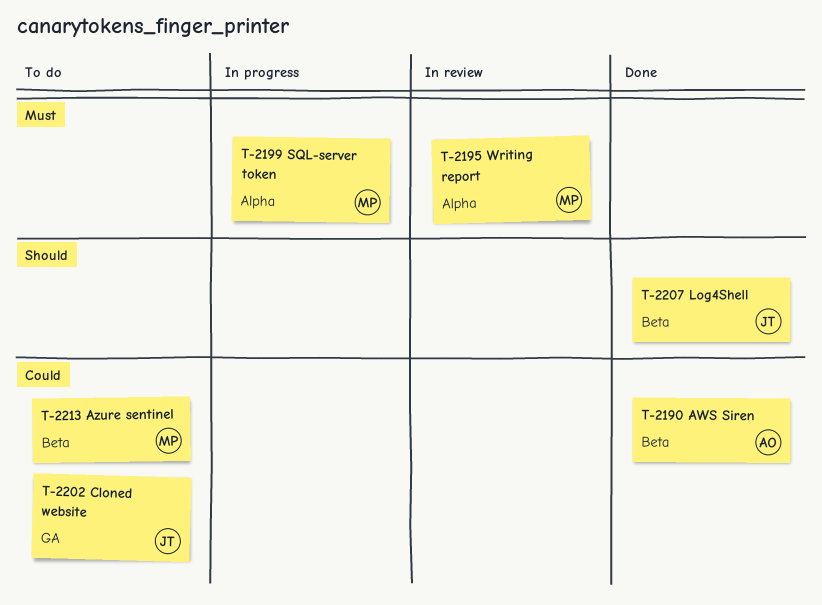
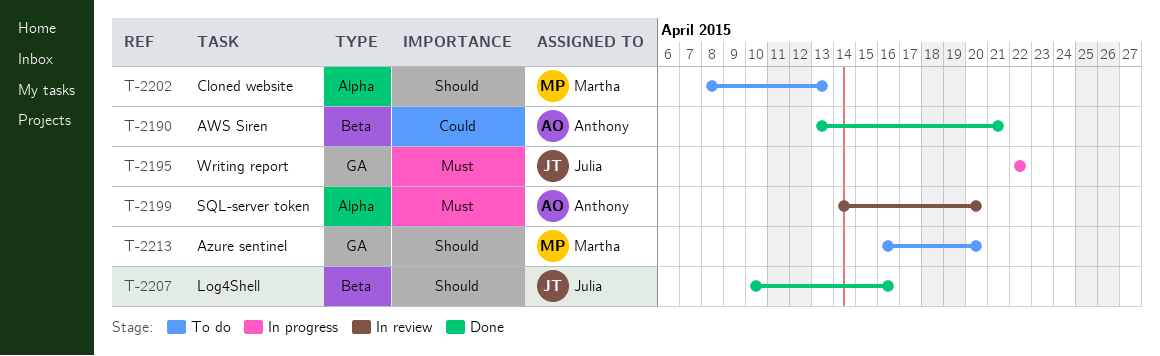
T-2195, status: In review -> In progress
T-2195, owner: Martha -> Julia
T-2195, label: Alpha -> GA
T-2199, status: In progress -> In review
T-2199, owner: Martha -> Anthony
T-2202, owner: Julia -> Martha
T-2202, priority: Could -> Should
T-2202, label: GA -> Alpha
T-2213, priority: Could -> Should
T-2213, label: Beta -> GA

